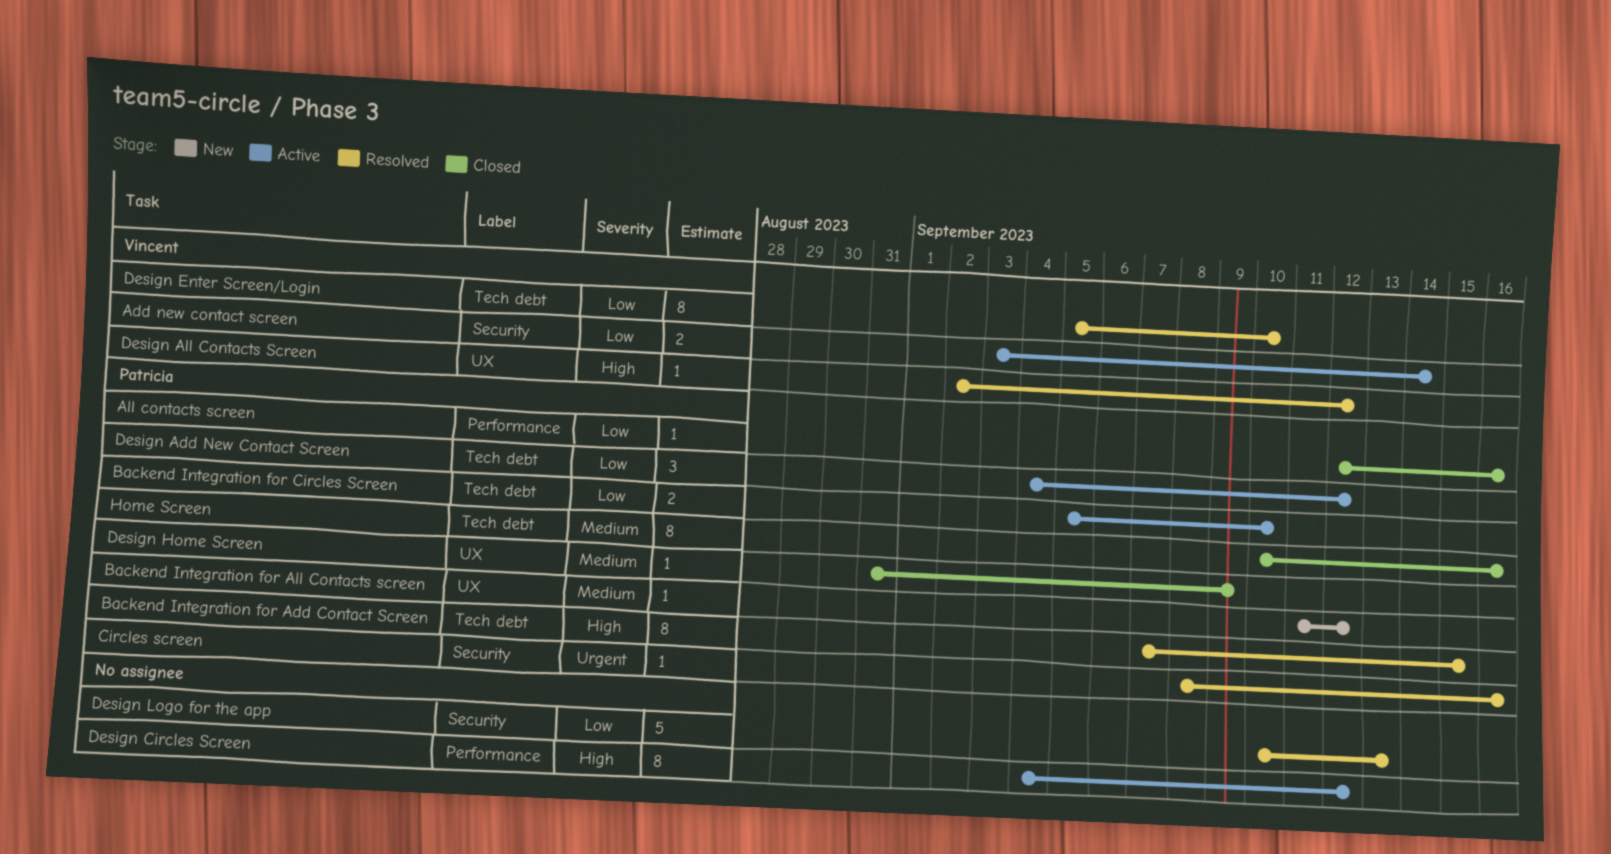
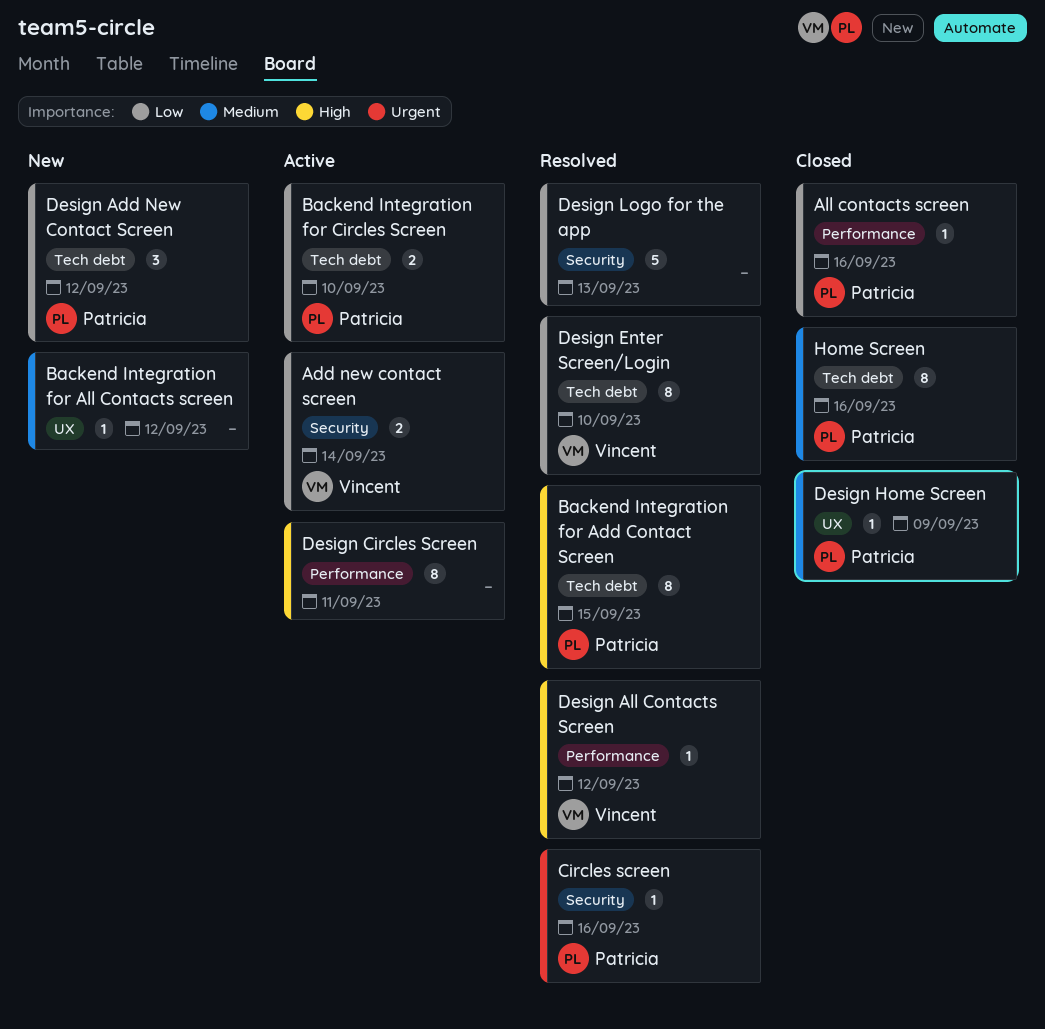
Backend Integration for All Contacts screen, owner: Patricia -> none
Design Add New Contact Screen, status: Active -> New
Design All Contacts Screen, label: UX -> Performance
Design Circles Screen, due: Sep 12 -> Sep 11

